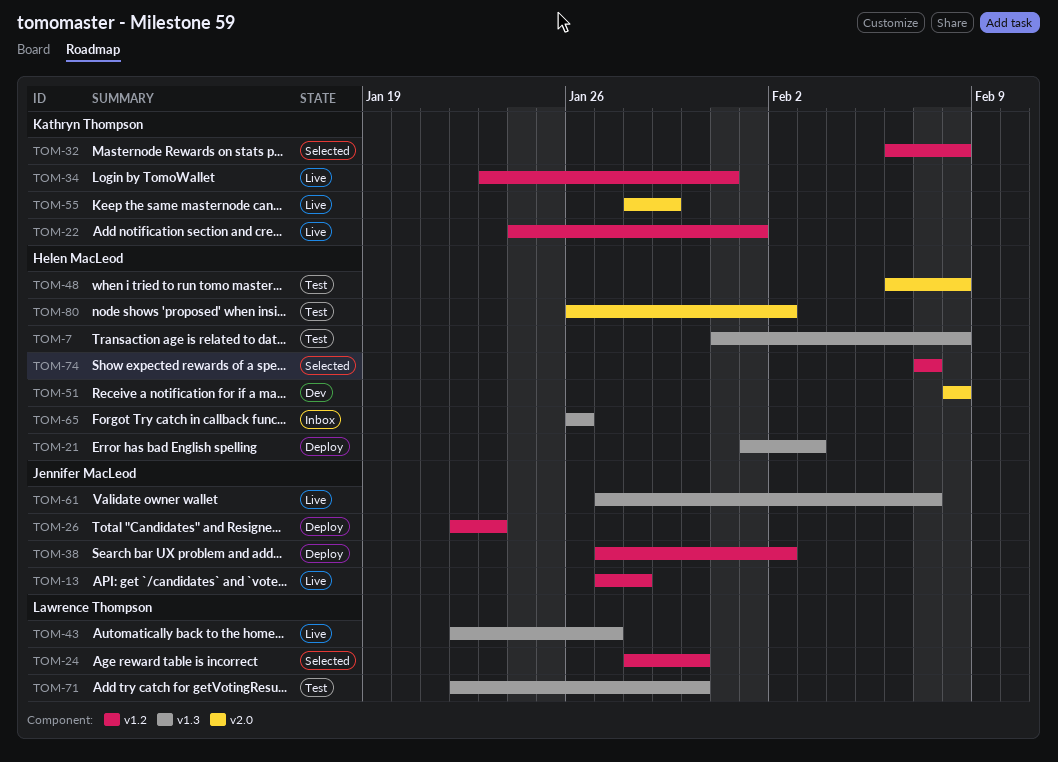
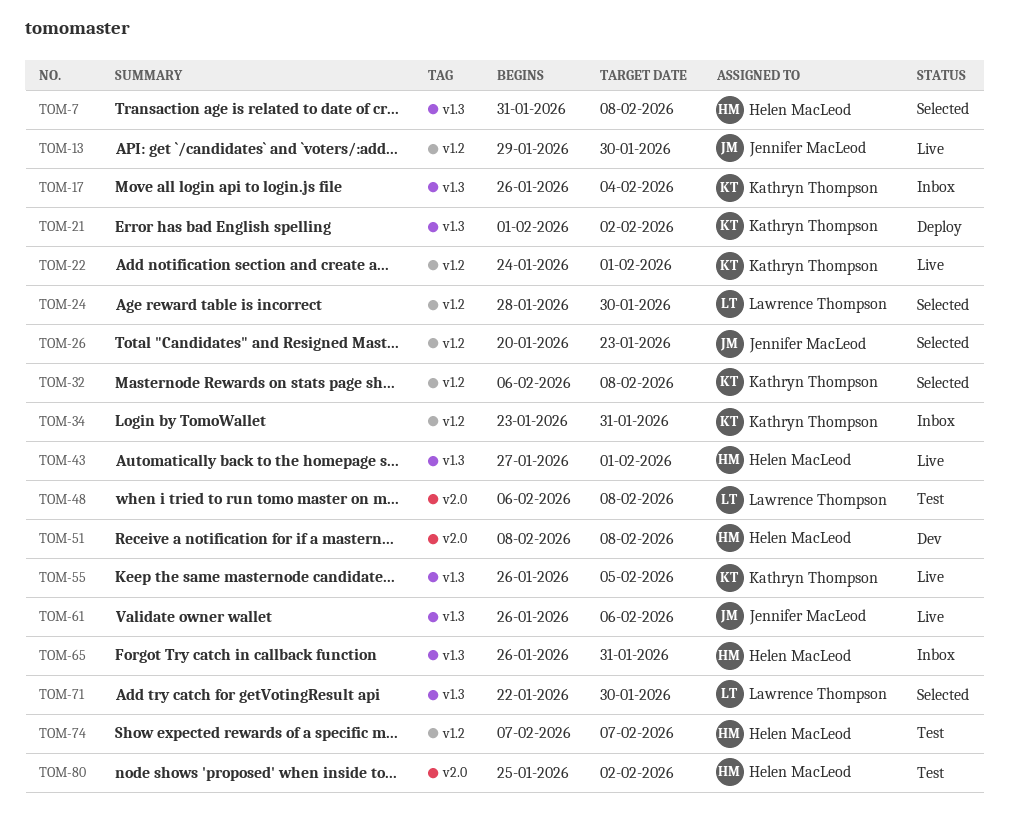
TOM-7, status: Test -> Selected
TOM-13, start: Jan 27 -> Jan 29
TOM-13, due: Jan 28 -> Jan 30
TOM-17: none -> present
TOM-21, owner: Helen MacLeod -> Kathryn Thompson
TOM-21, due: Feb 3 -> Feb 2
TOM-26, status: Deploy -> Selected
TOM-26, start: Jan 22 -> Jan 20
TOM-34, status: Live -> Inbox
TOM-38: present -> none
TOM-43, owner: Lawrence Thompson -> Helen MacLeod
TOM-43, start: Jan 22 -> Jan 27
TOM-43, due: Jan 27 -> Feb 1
TOM-48, owner: Helen MacLeod -> Lawrence Thompson
TOM-55, label: v2.0 -> v1.3
TOM-55, start: Jan 28 -> Jan 26
TOM-55, due: Jan 29 -> Feb 5
TOM-61, start: Jan 27 -> Jan 26
TOM-61, due: Feb 7 -> Feb 6
TOM-65, due: Jan 26 -> Jan 31
TOM-71, status: Test -> Selected
TOM-74, status: Selected -> Test
TOM-80, start: Jan 26 -> Jan 25

